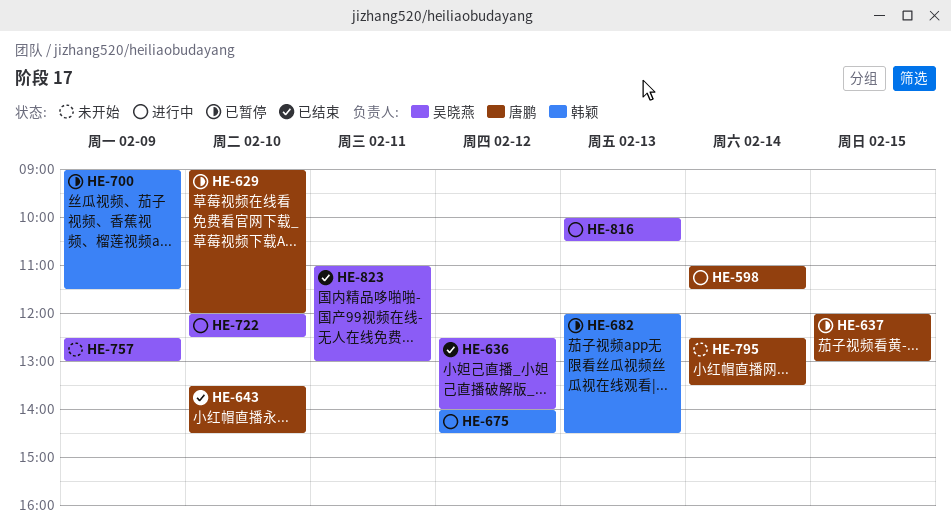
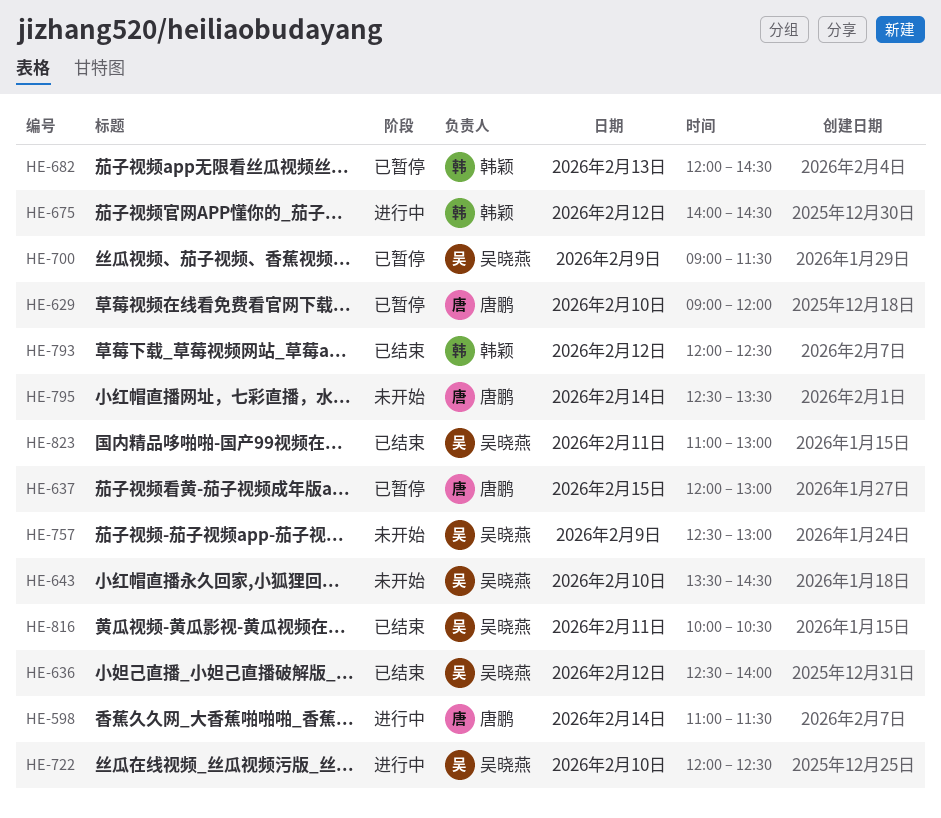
HE-643, status: 已结束 -> 未开始
HE-643, owner: 唐鹏 -> 吴晓燕
HE-700, owner: 韩颖 -> 吴晓燕
HE-793: none -> present
HE-816, status: 进行中 -> 已结束
HE-816, day: Feb 13 -> Feb 11

